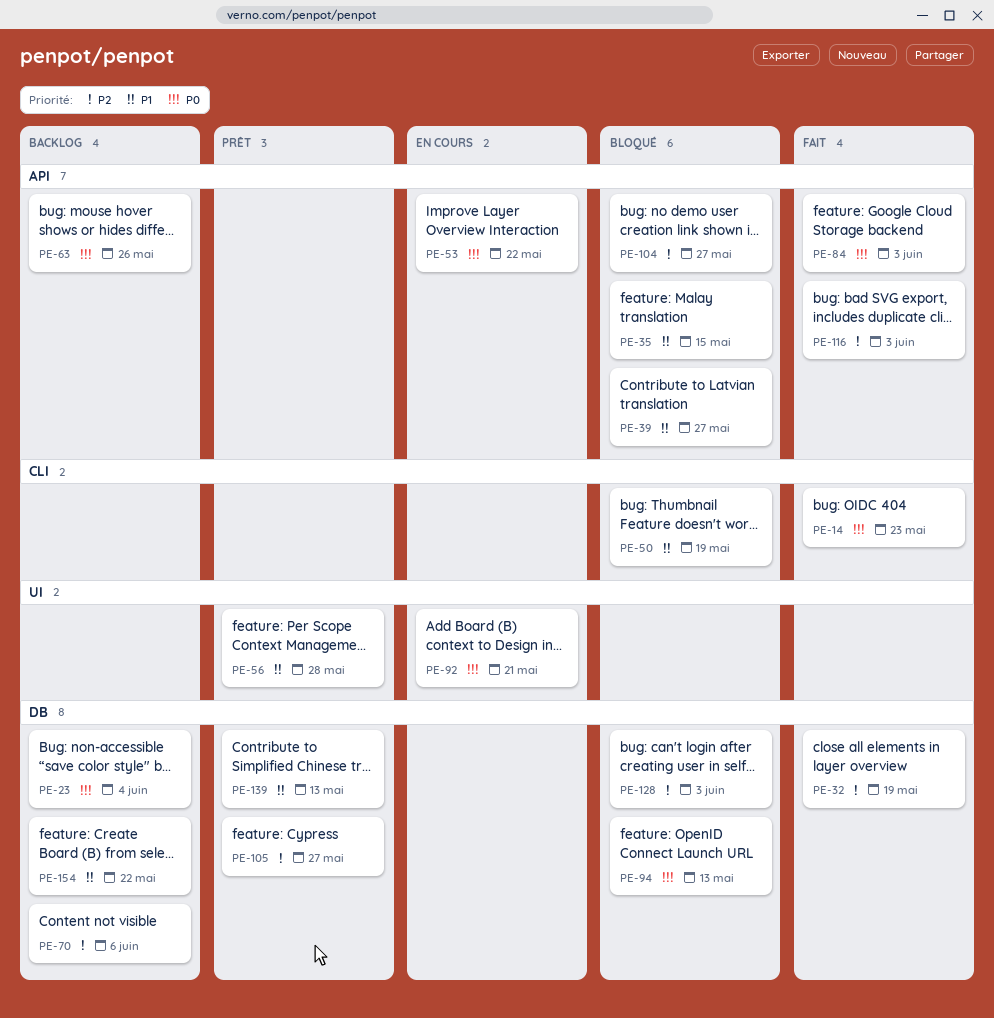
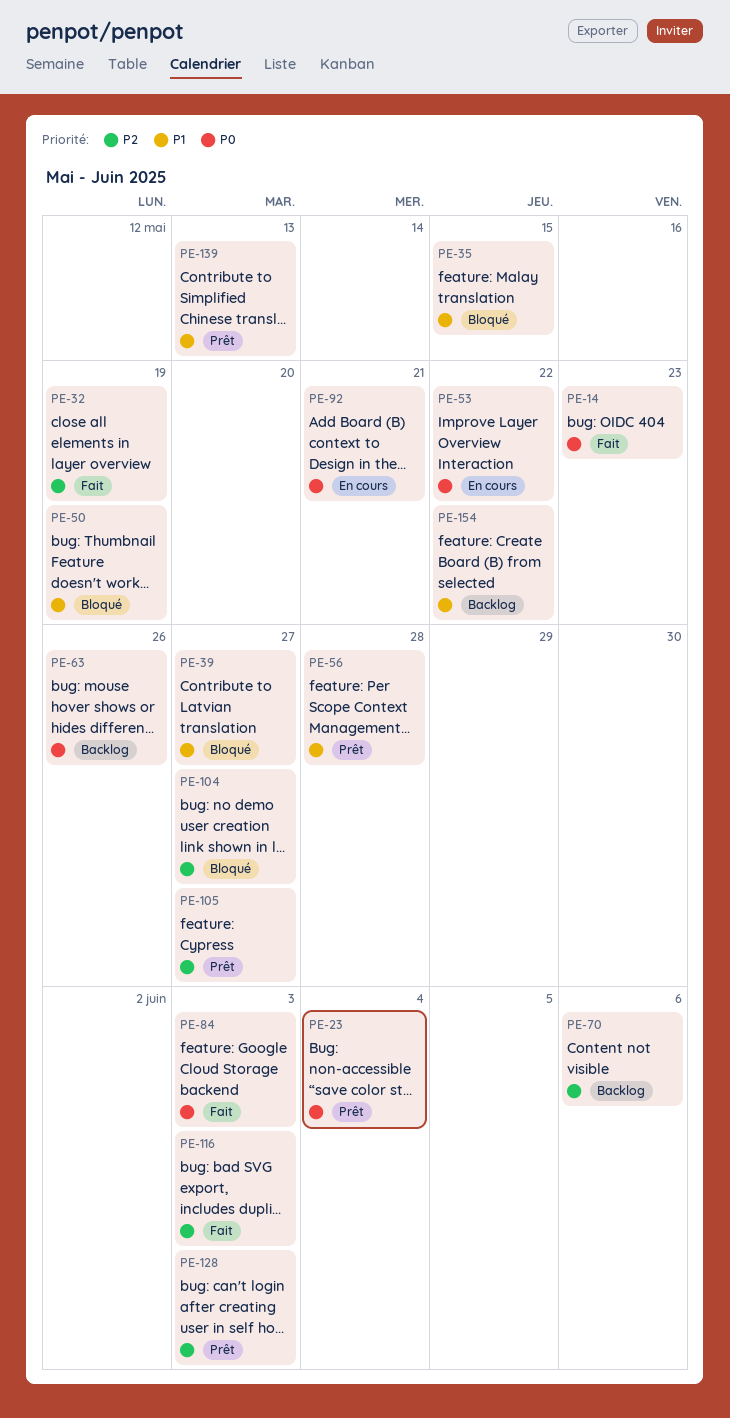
PE-23, status: Backlog -> Prêt
PE-94: present -> none
PE-128, status: Bloqué -> Prêt

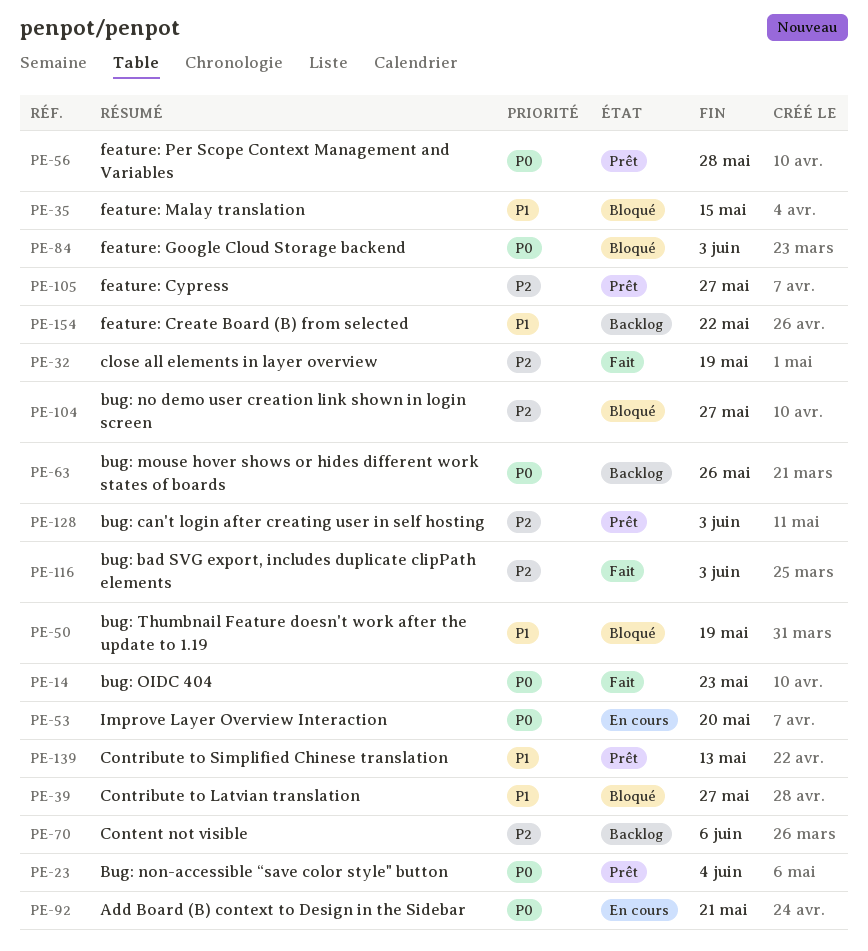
PE-53, due: May 22 -> May 20
PE-56, priority: P1 -> P0
PE-84, status: Fait -> Bloqué

